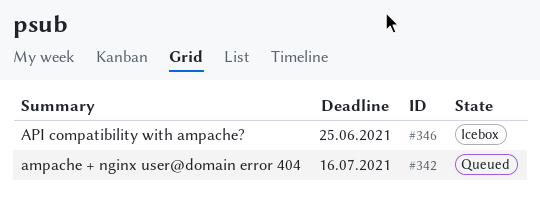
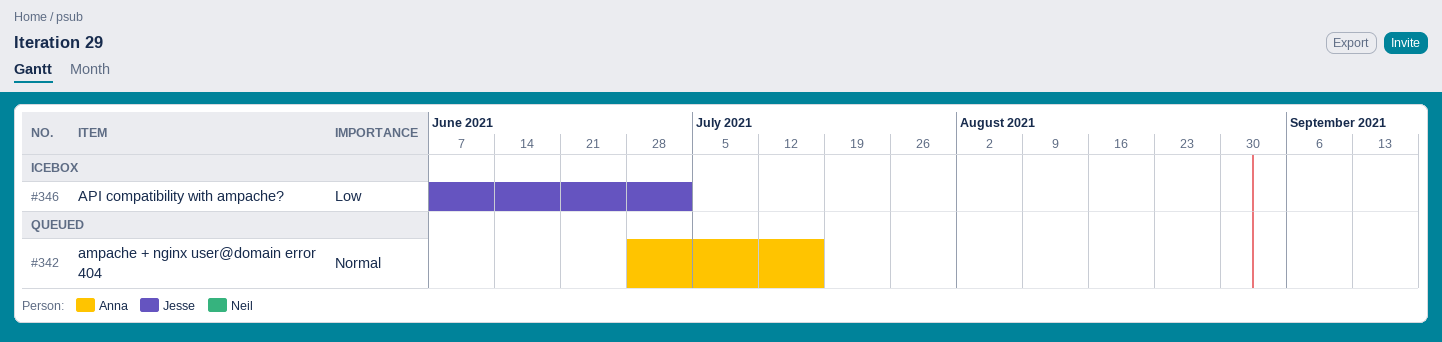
#346, due: Jun 25 -> Jul 2

